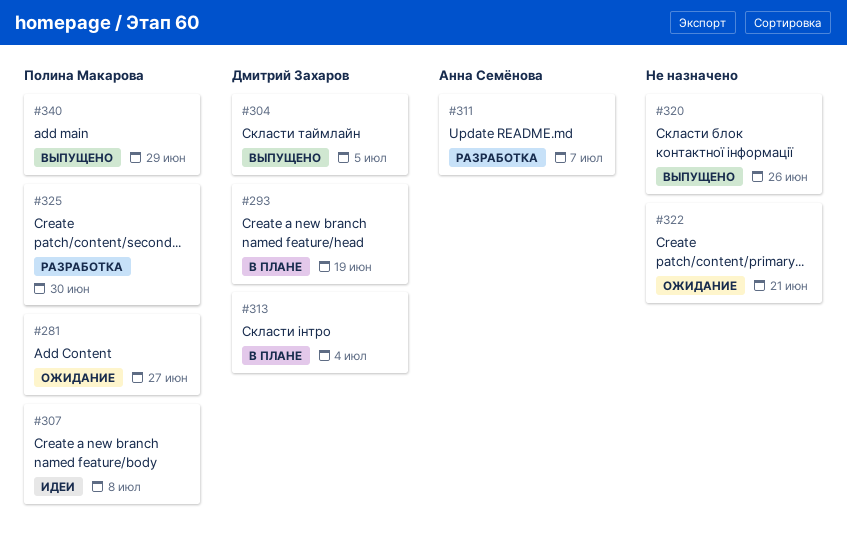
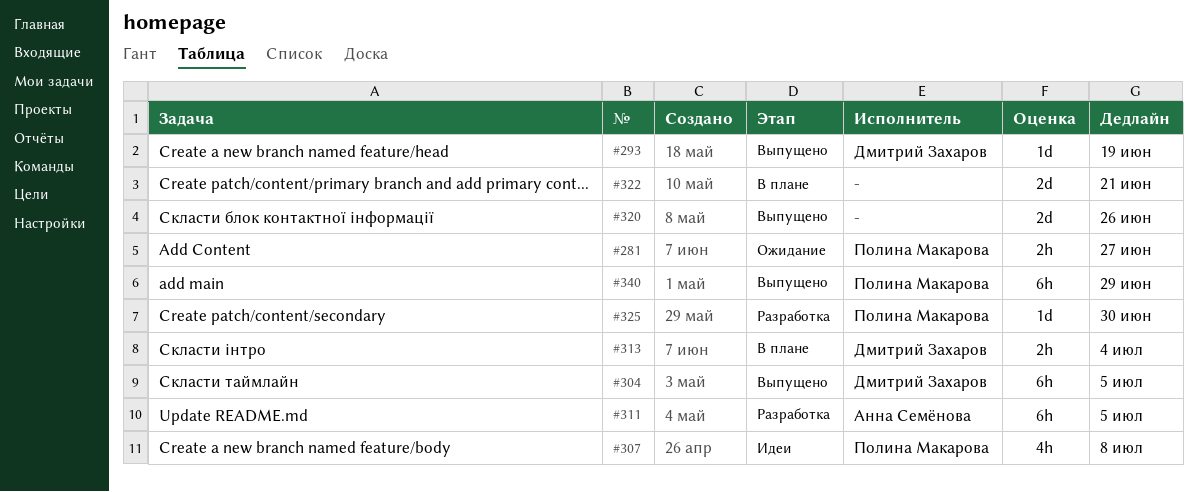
#293, status: В плане -> Выпущено
#311, due: Jul 7 -> Jul 5
#322, status: Ожидание -> В плане

